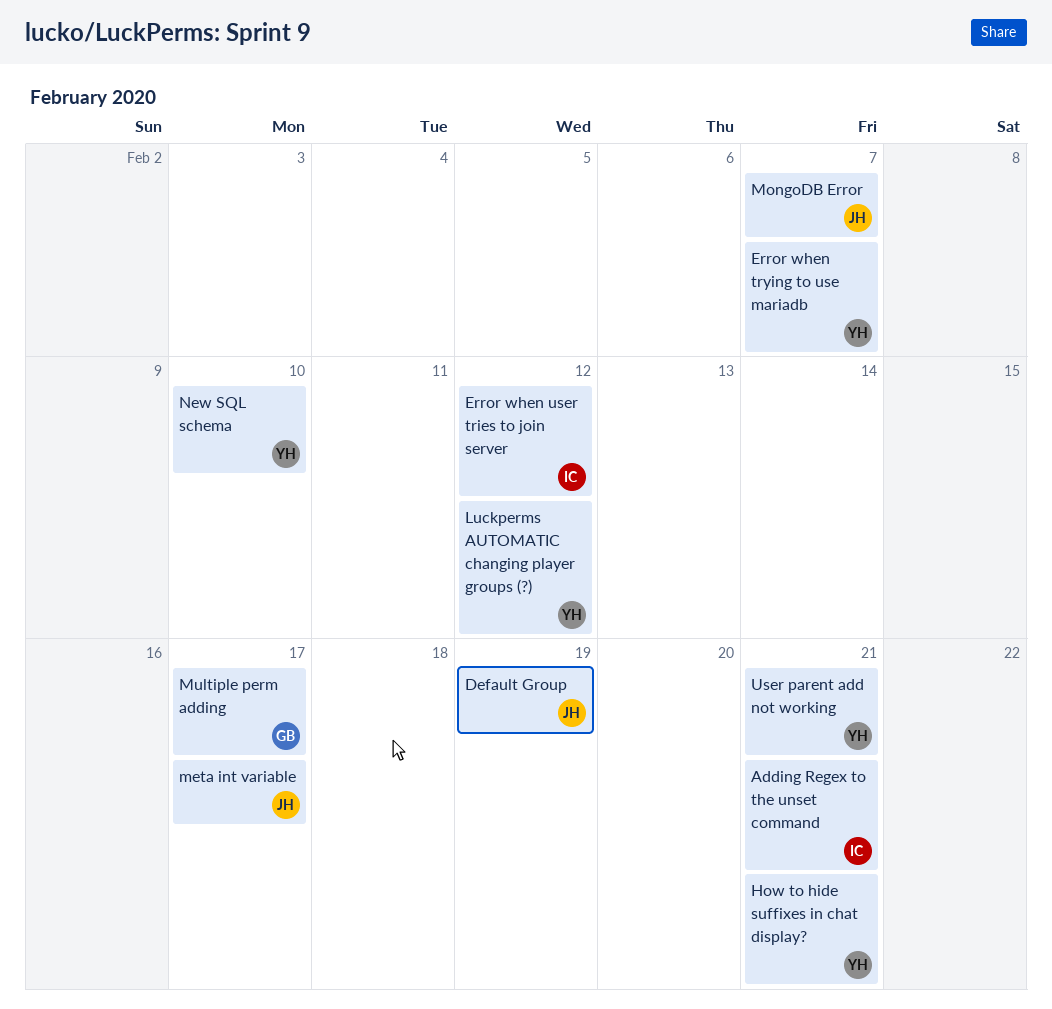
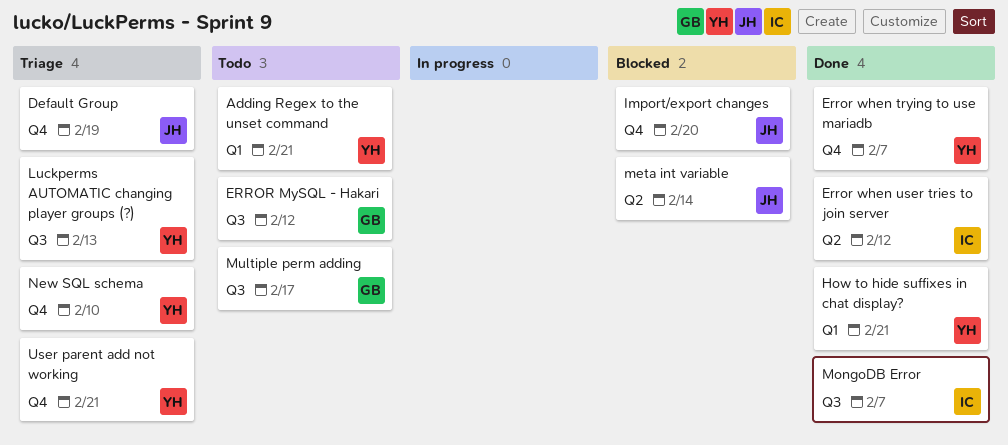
Adding Regex to the unset command, owner: IC -> YH
ERROR MySQL - Hakari: none -> present
Import/export changes: none -> present
Luckperms AUTOMATIC changing player groups (?), due: Feb 12 -> Feb 13
meta int variable, due: Feb 17 -> Feb 14
MongoDB Error, owner: JH -> IC

